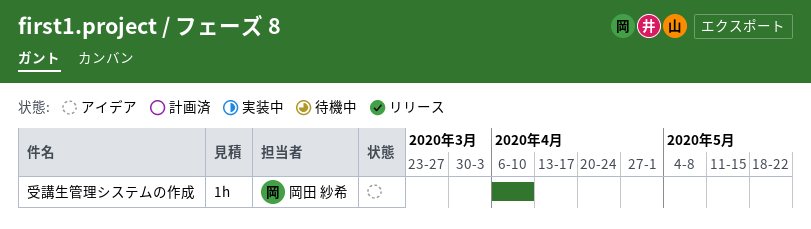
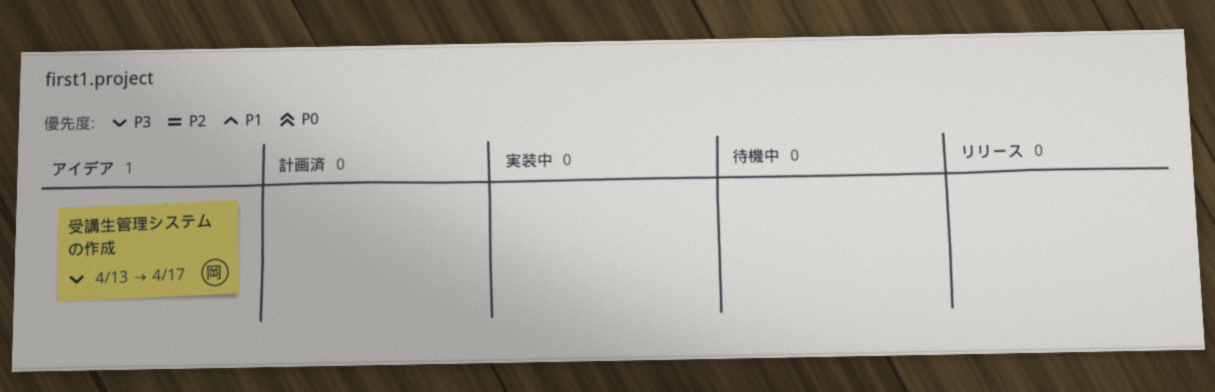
受講生管理システムの作成, start: Apr 6 -> Apr 13
受講生管理システムの作成, due: Apr 10 -> Apr 17

